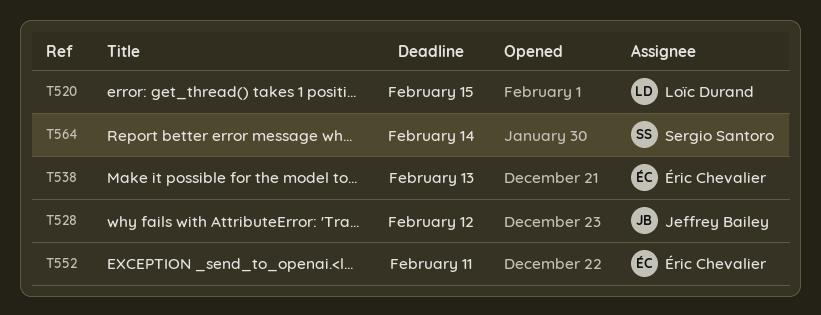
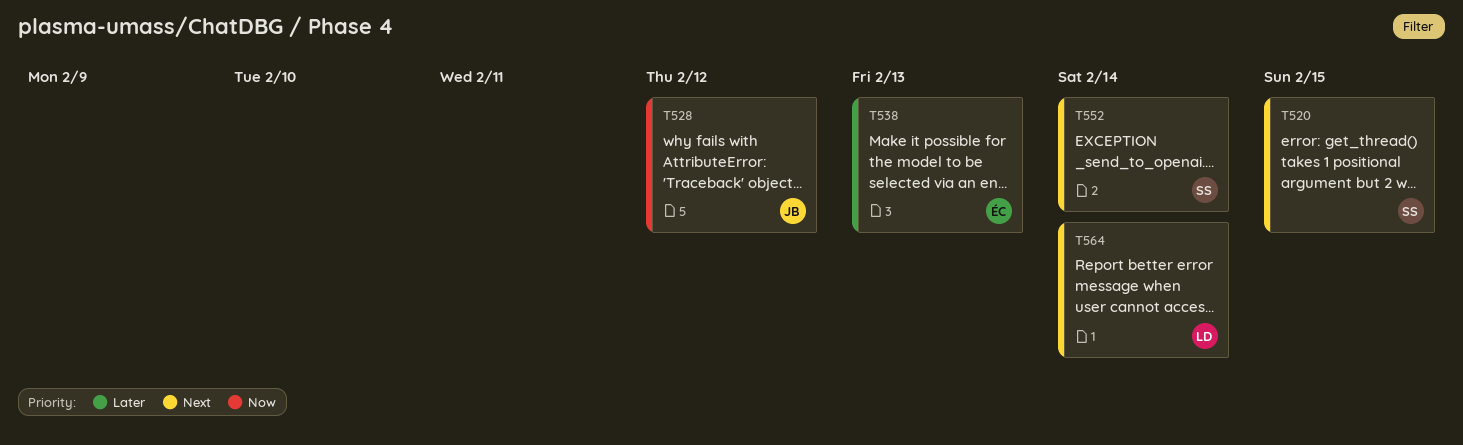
T520, owner: Loïc Durand -> Sergio Santoro
T552, owner: Éric Chevalier -> Sergio Santoro
T552, due: Feb 11 -> Feb 14
T564, owner: Sergio Santoro -> Loïc Durand

